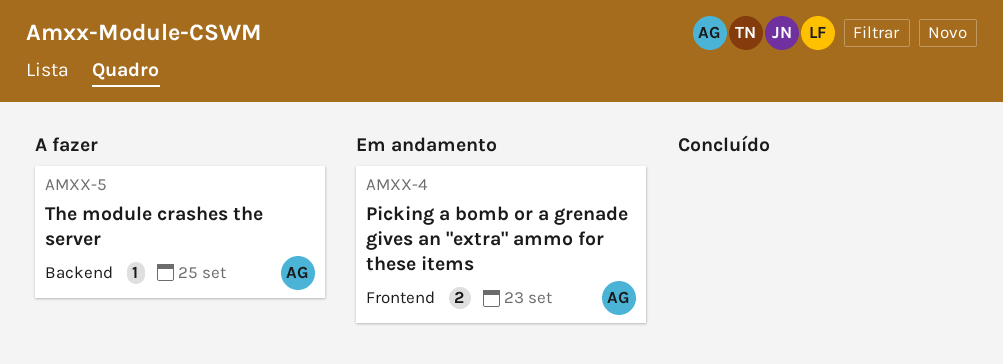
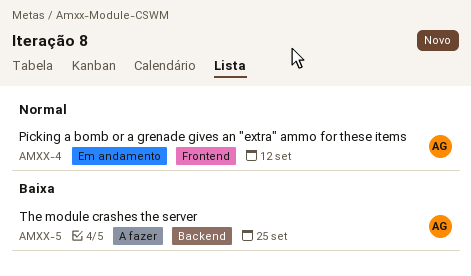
AMXX-4, due: Sep 23 -> Sep 12

